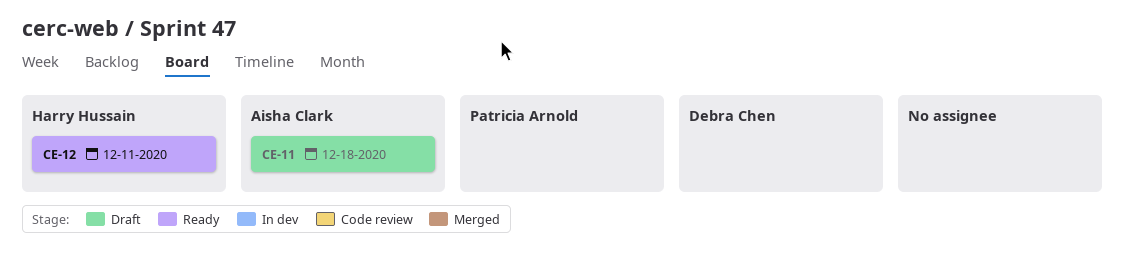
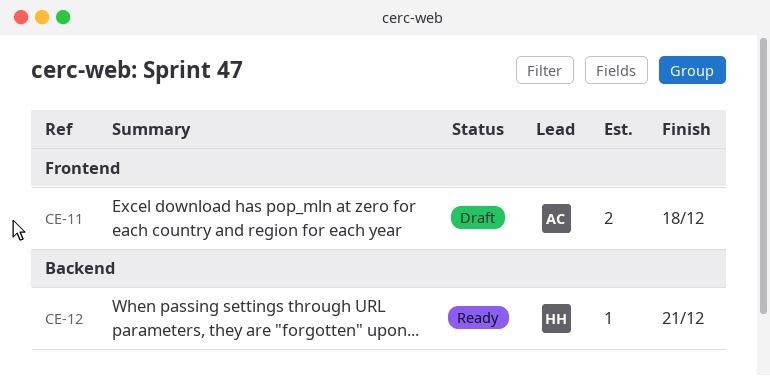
CE-12, due: Dec 11 -> Dec 21

